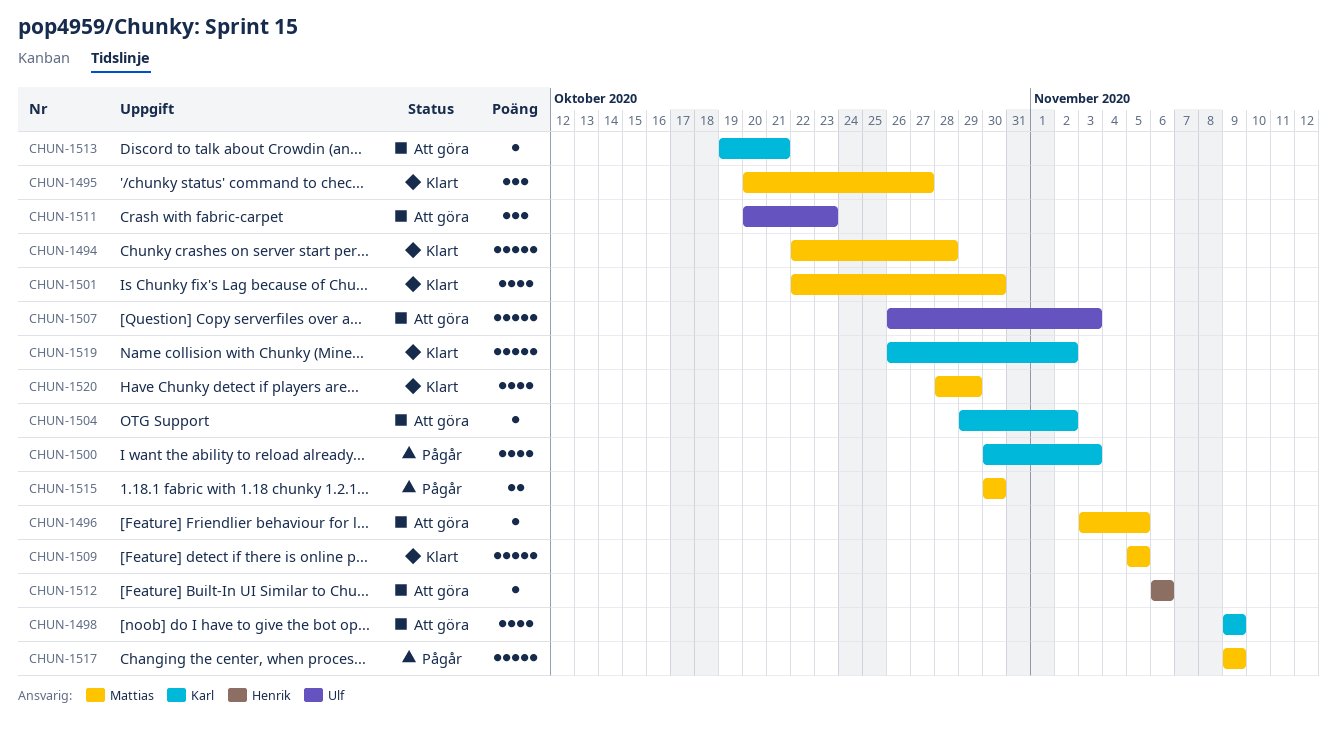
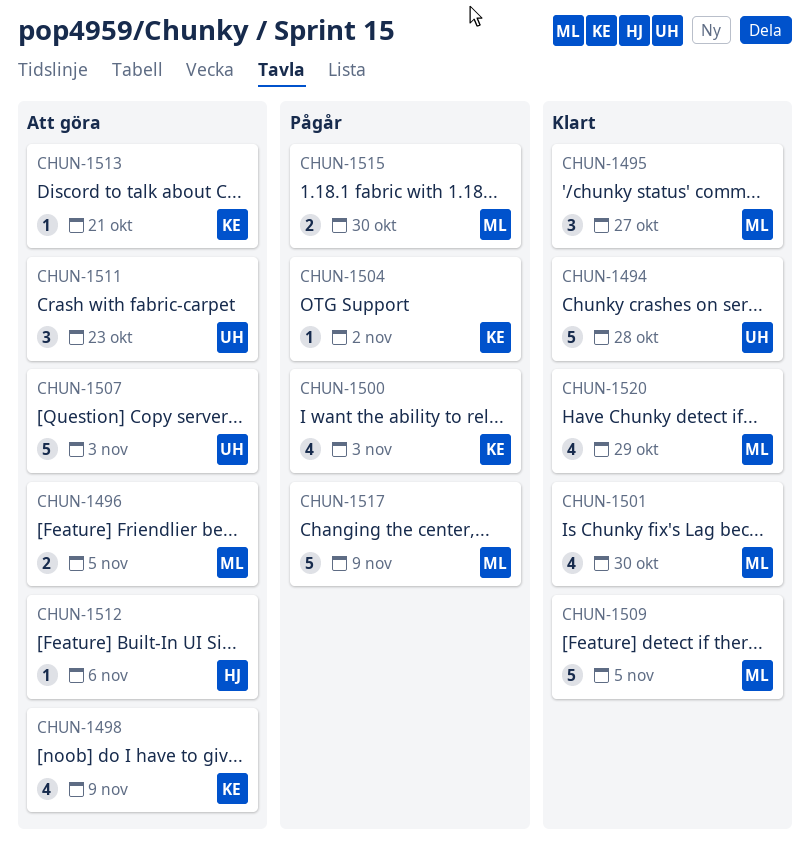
CHUN-1494, owner: Mattias -> Ulf
CHUN-1496, estimate: 1 -> 2
CHUN-1504, status: Att göra -> Pågår
CHUN-1519: present -> none

